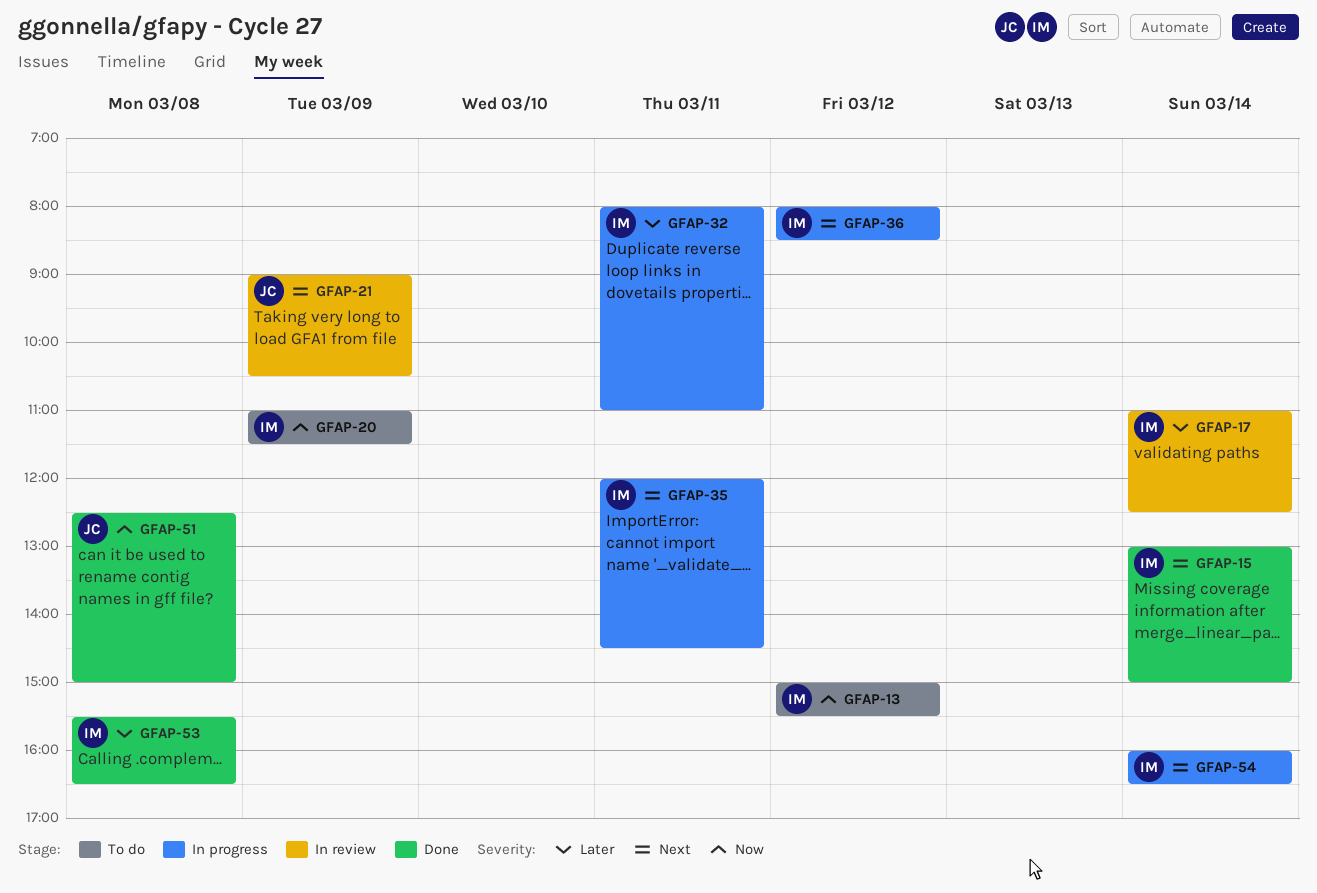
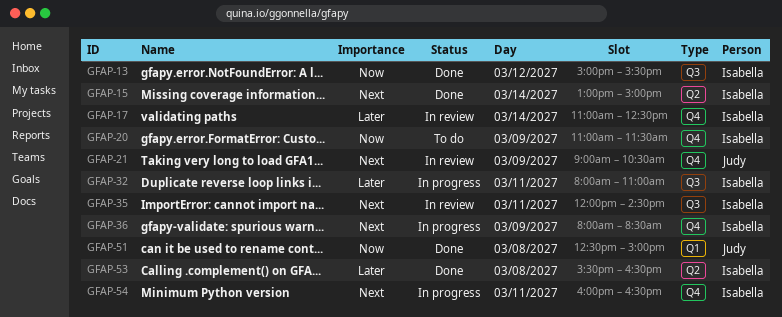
GFAP-13, status: To do -> Done
GFAP-35, status: In progress -> In review
GFAP-36, day: Mar 12 -> Mar 9
GFAP-54, day: Mar 14 -> Mar 11

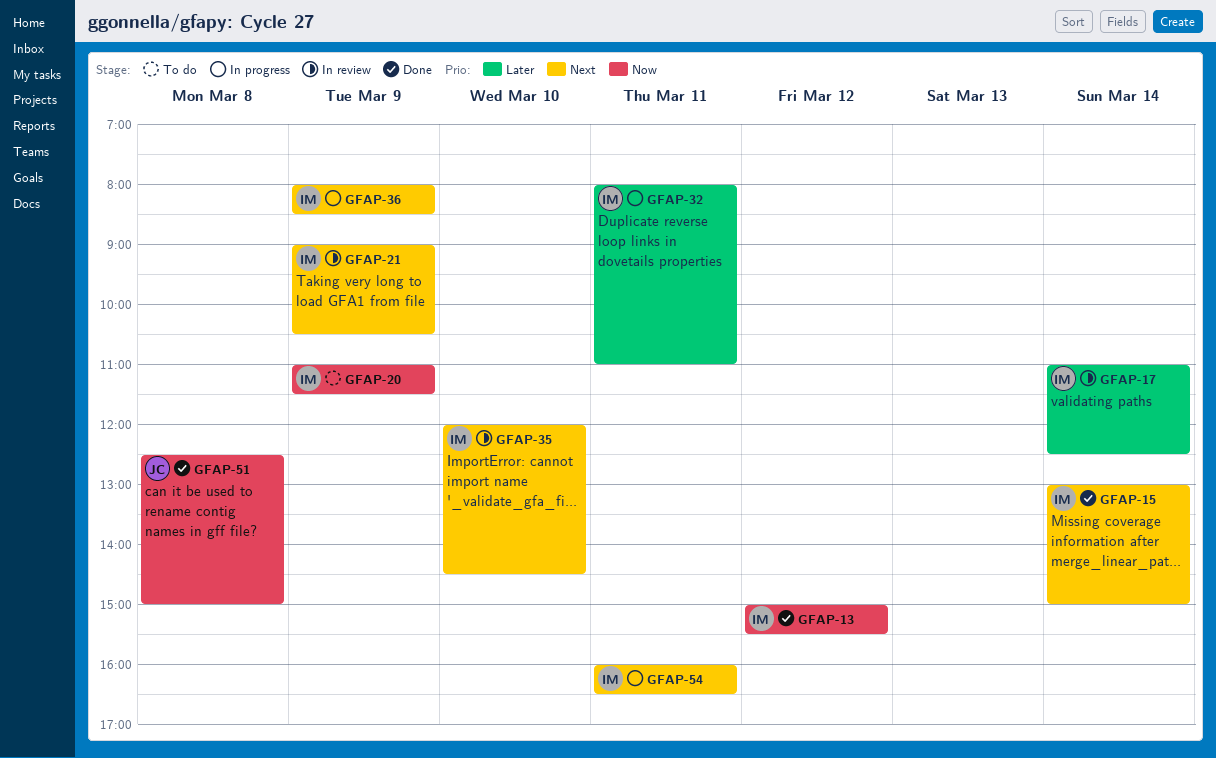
GFAP-21, owner: Judy -> Isabella
GFAP-35, day: Mar 11 -> Mar 10
GFAP-53: present -> none

